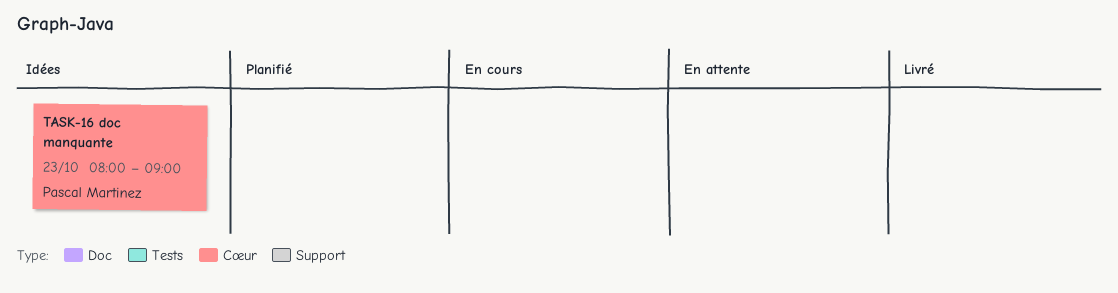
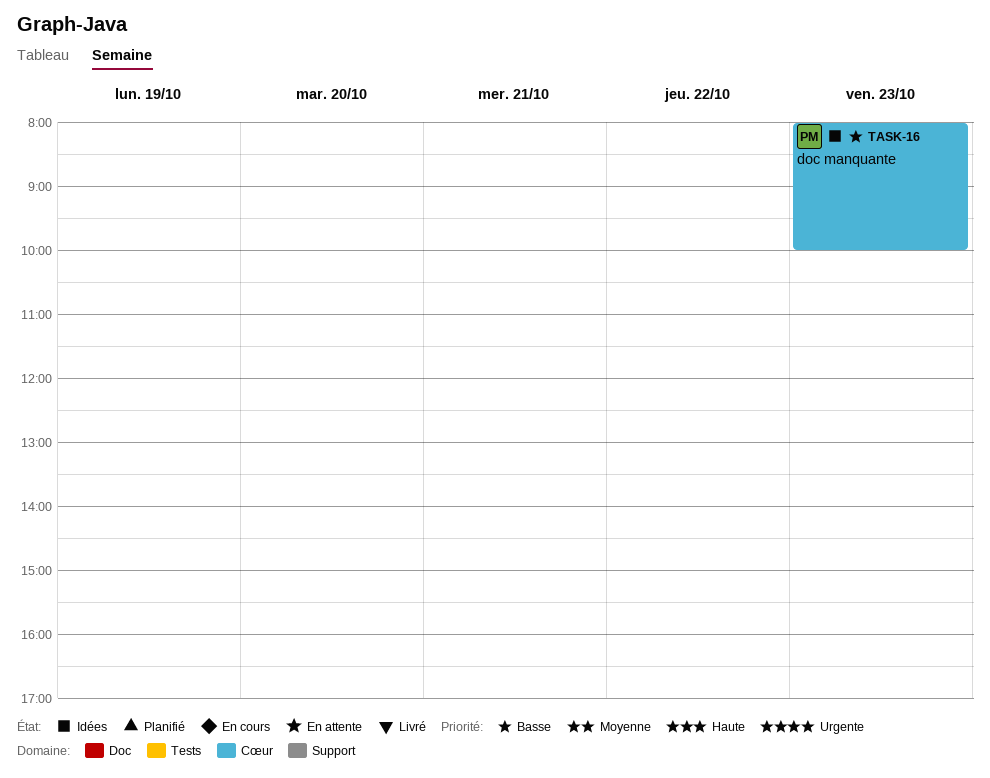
TASK-16, ends: 09:00 -> 10:00

